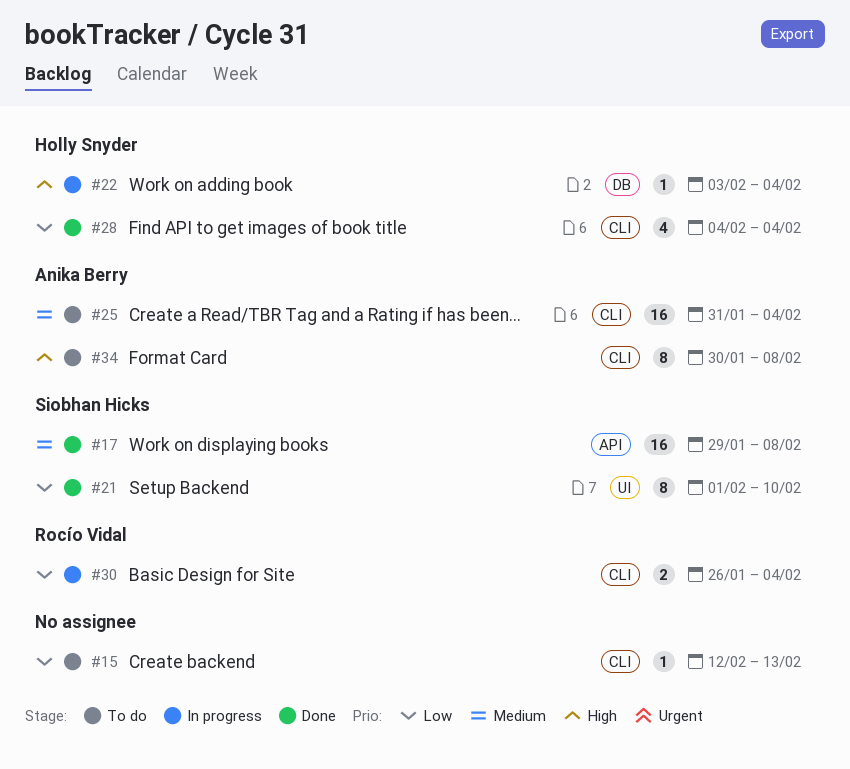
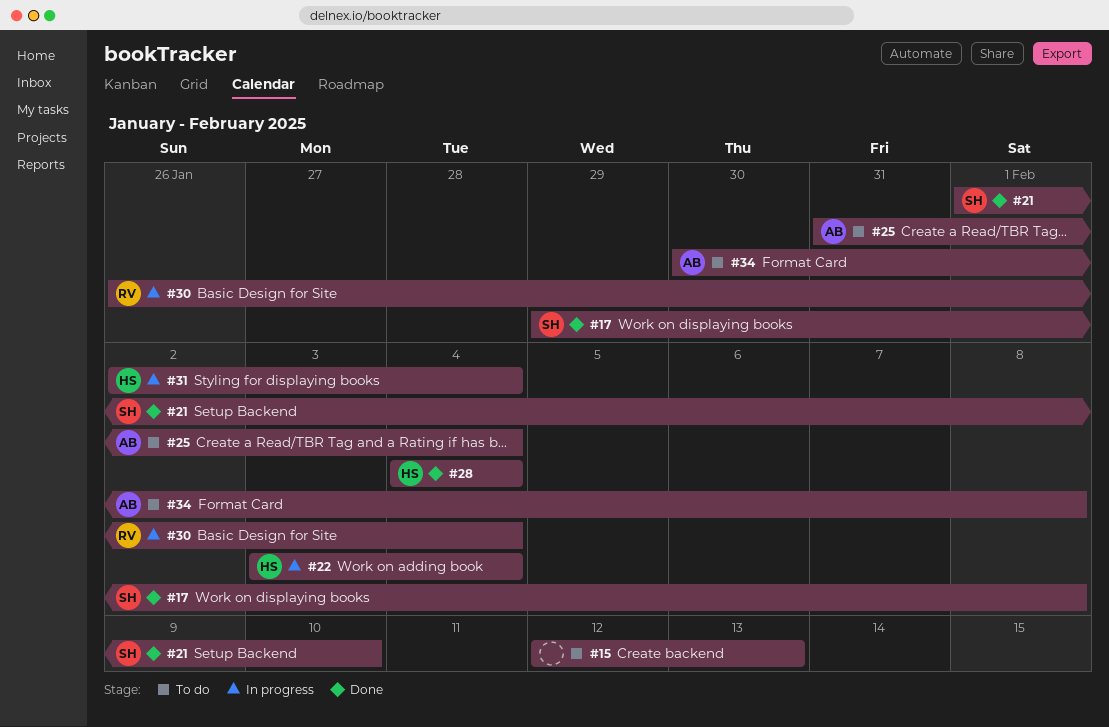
#31: none -> present

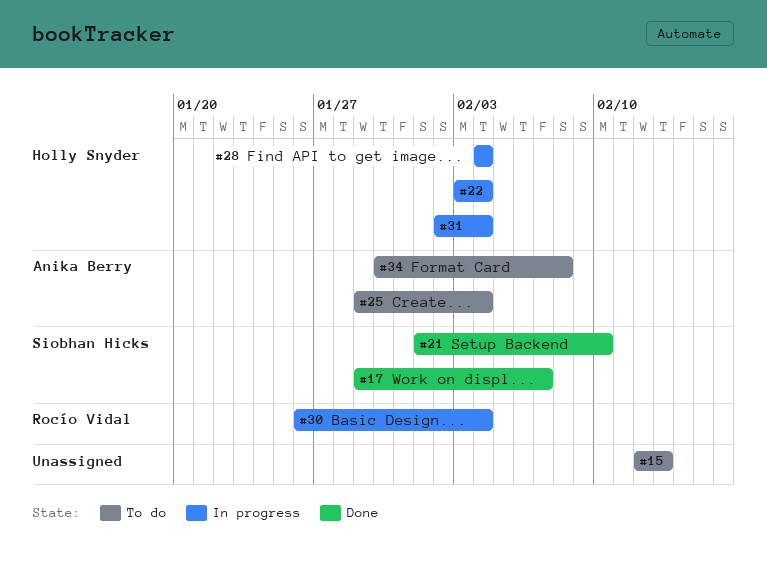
#17, due: Feb 8 -> Feb 7
#25, start: Jan 31 -> Jan 29
#28, status: Done -> In progress

